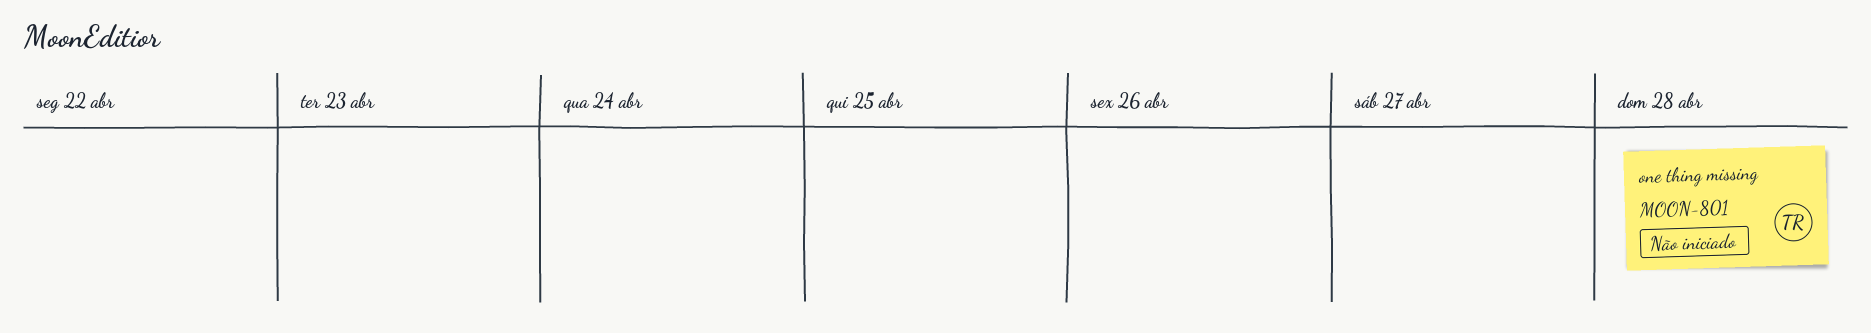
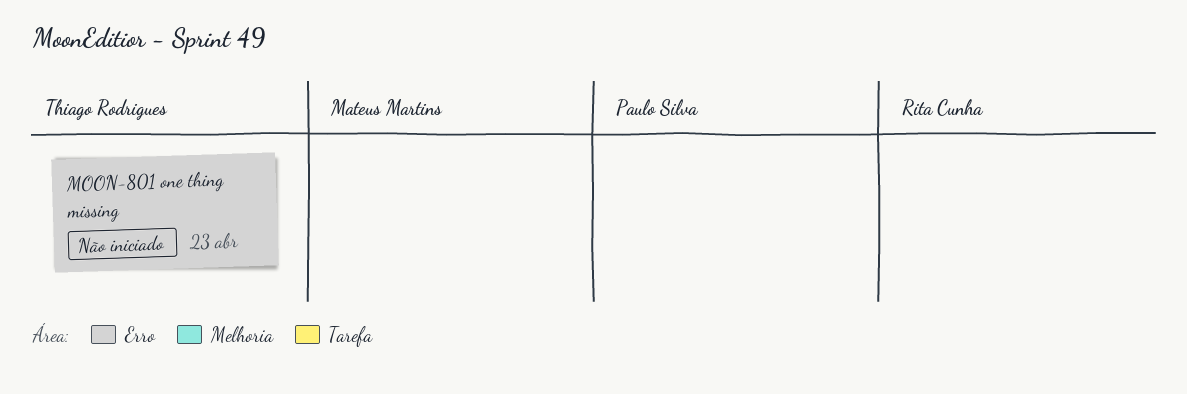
MOON-801, day: Apr 28 -> Apr 23

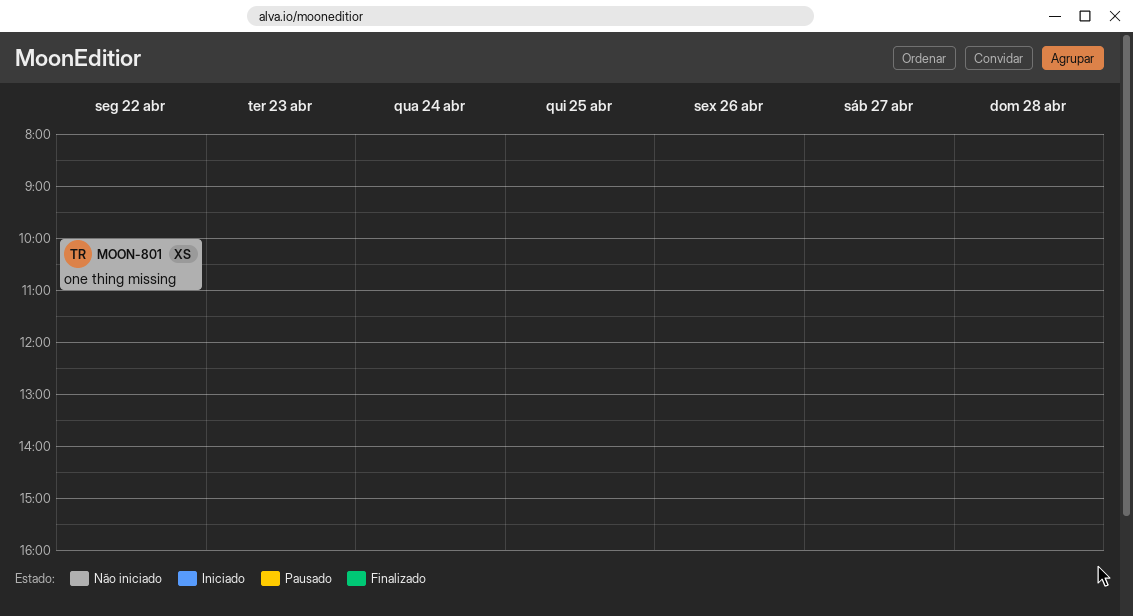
MOON-801, day: Apr 23 -> Apr 22

